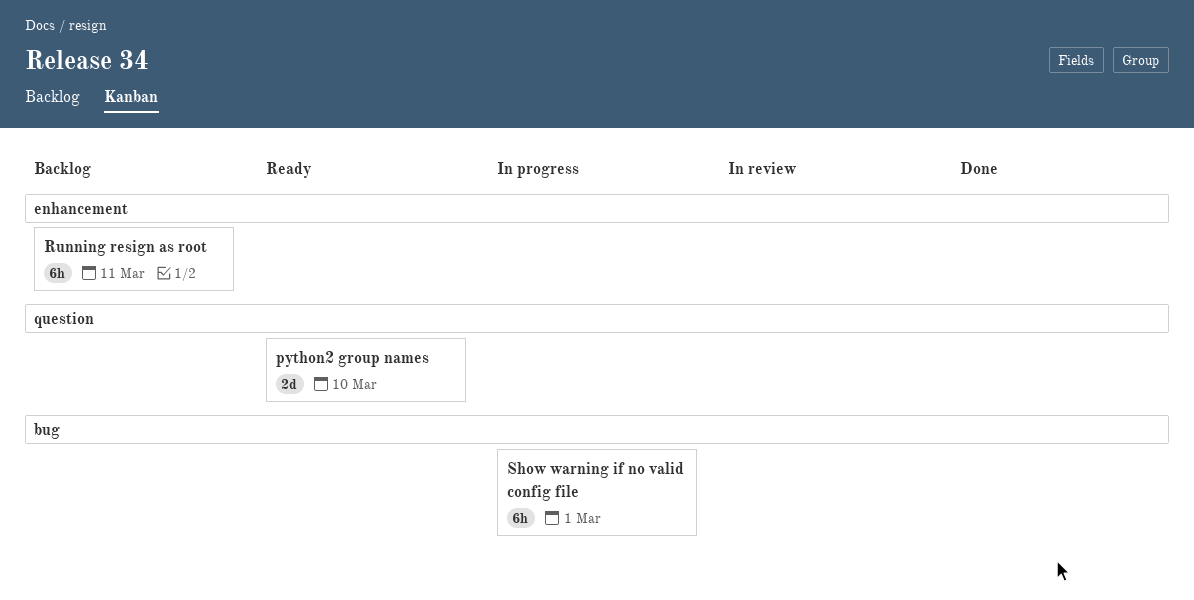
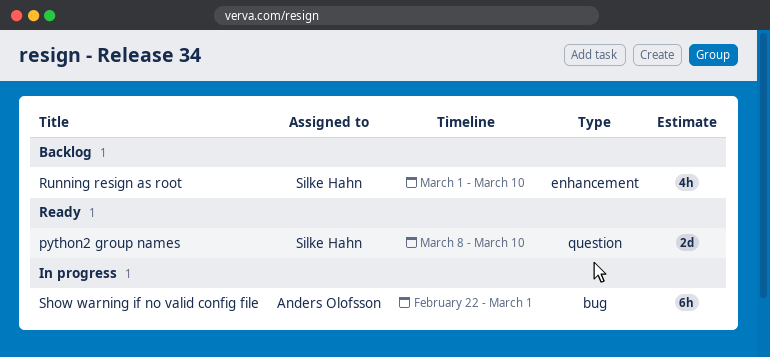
Running resign as root, estimate: 6h -> 4h
Running resign as root, due: Mar 11 -> Mar 10

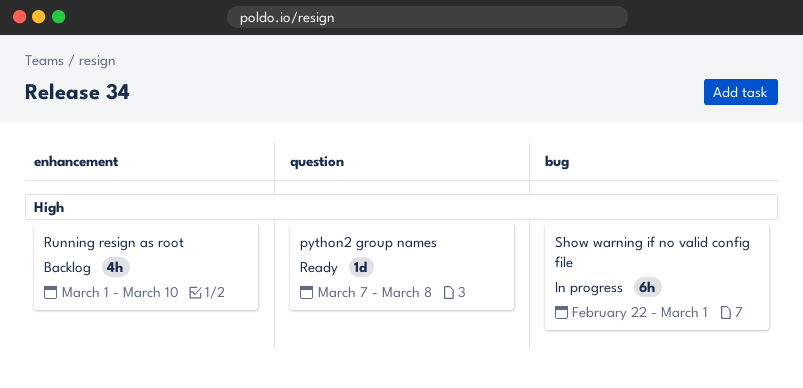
python2 group names, estimate: 2d -> 1d
python2 group names, start: Mar 8 -> Mar 7
python2 group names, due: Mar 10 -> Mar 8

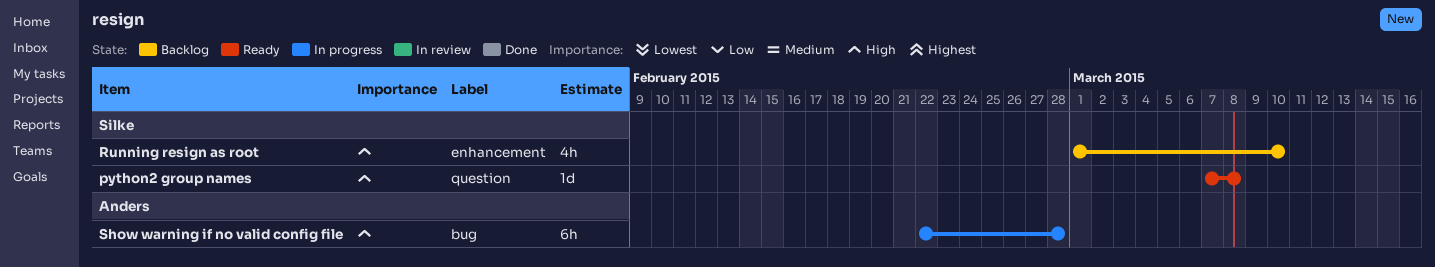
Show warning if no valid config file, due: Mar 1 -> Feb 28

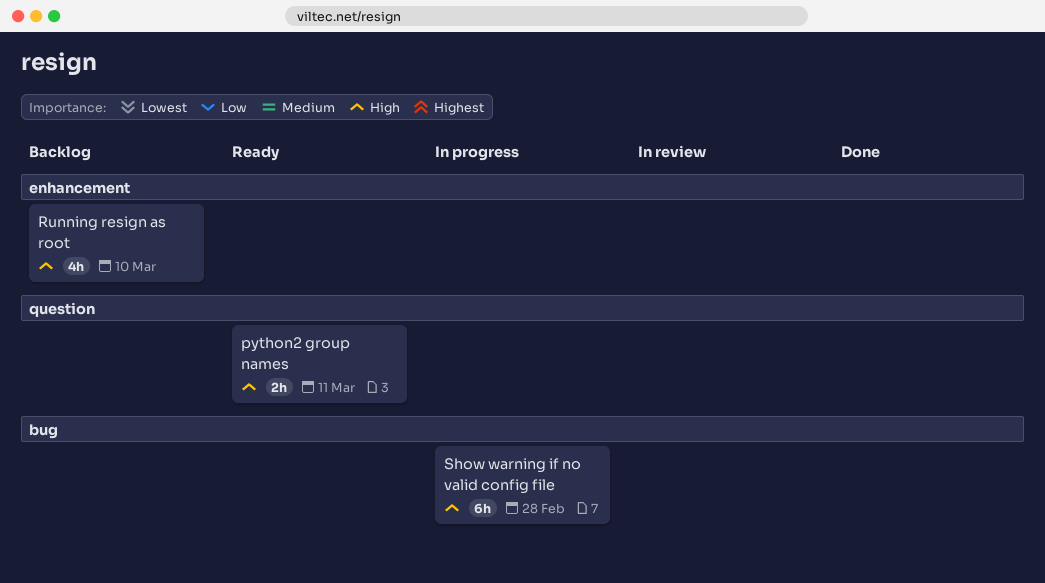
python2 group names, estimate: 1d -> 2h
python2 group names, due: Mar 8 -> Mar 11

